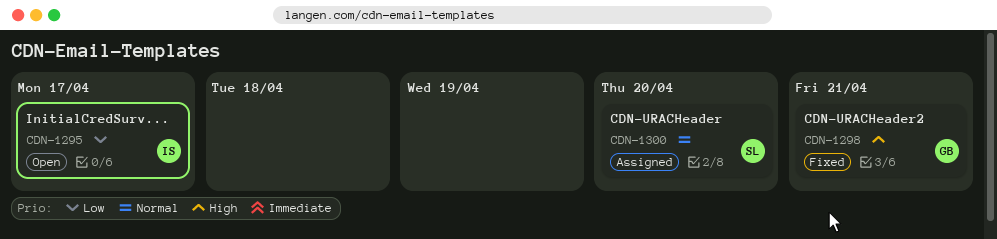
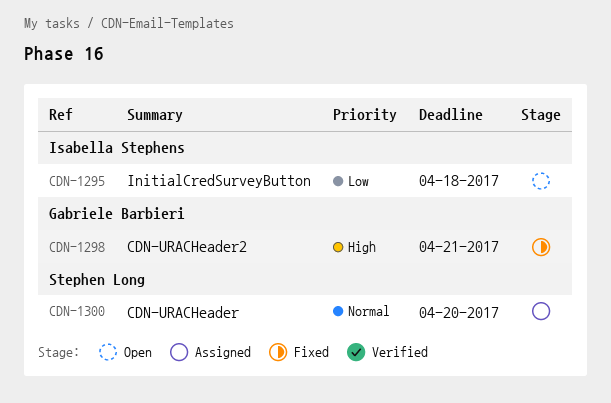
CDN-1295, due: Apr 17 -> Apr 18

